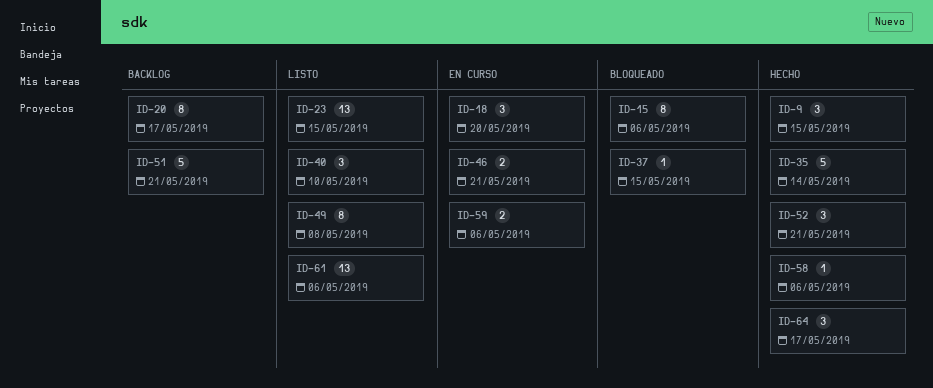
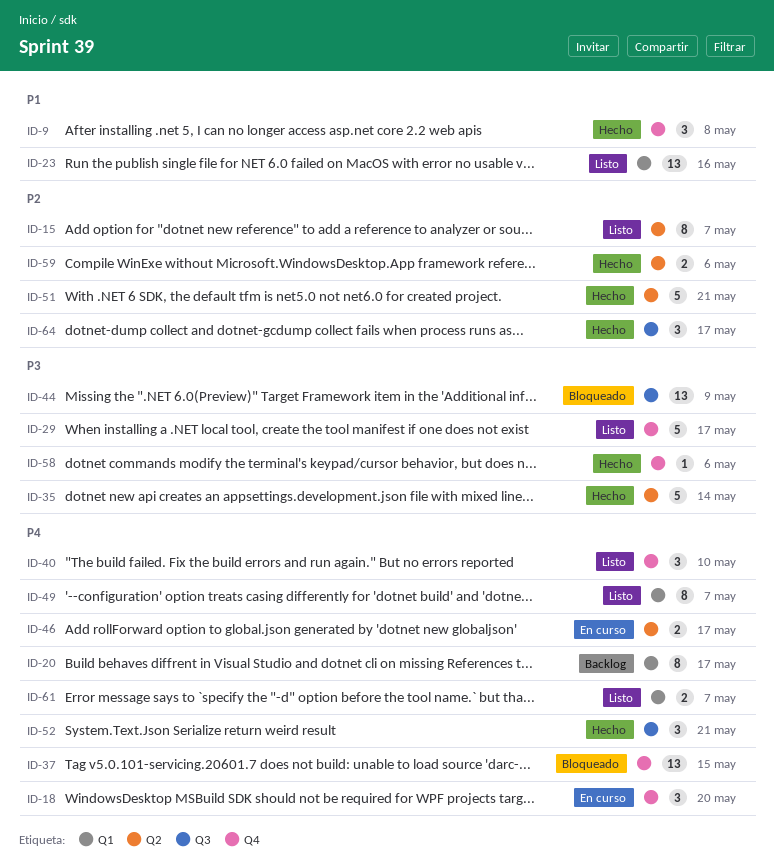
ID-9, due: May 15 -> May 8
ID-15, status: Bloqueado -> Listo
ID-15, due: May 6 -> May 7
ID-23, due: May 15 -> May 16
ID-29: none -> present
ID-37, estimate: 1 -> 13
ID-44: none -> present
ID-46, due: May 21 -> May 17
ID-49, due: May 8 -> May 7
ID-51, status: Backlog -> Hecho
ID-59, status: En curso -> Hecho
ID-61, estimate: 13 -> 2
ID-61, due: May 6 -> May 7

